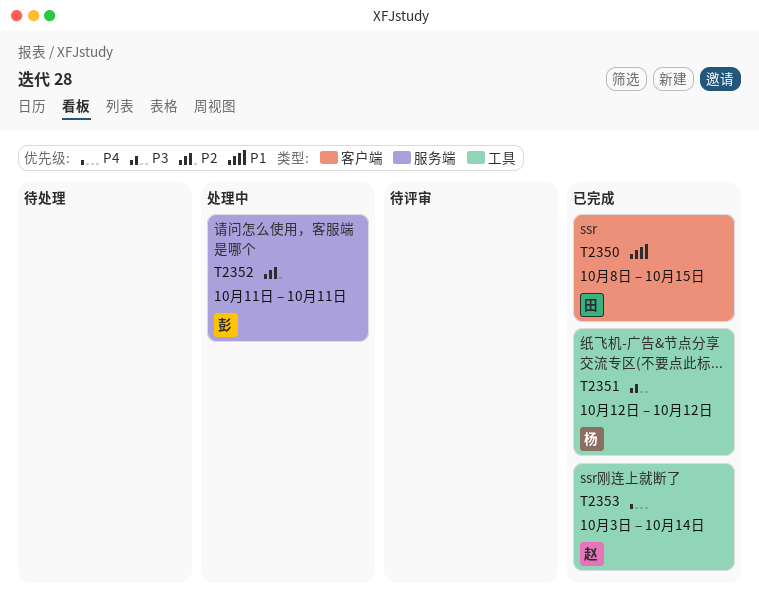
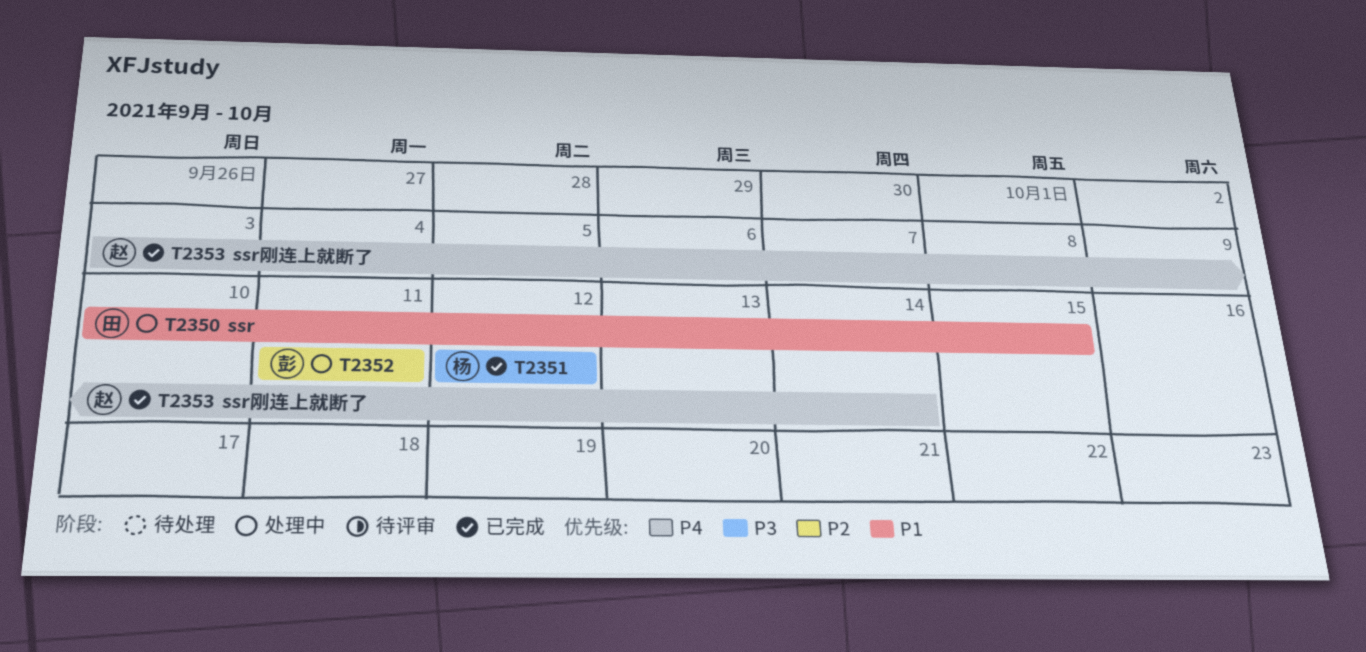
T2350, status: 已完成 -> 处理中
T2350, start: Oct 8 -> Oct 10

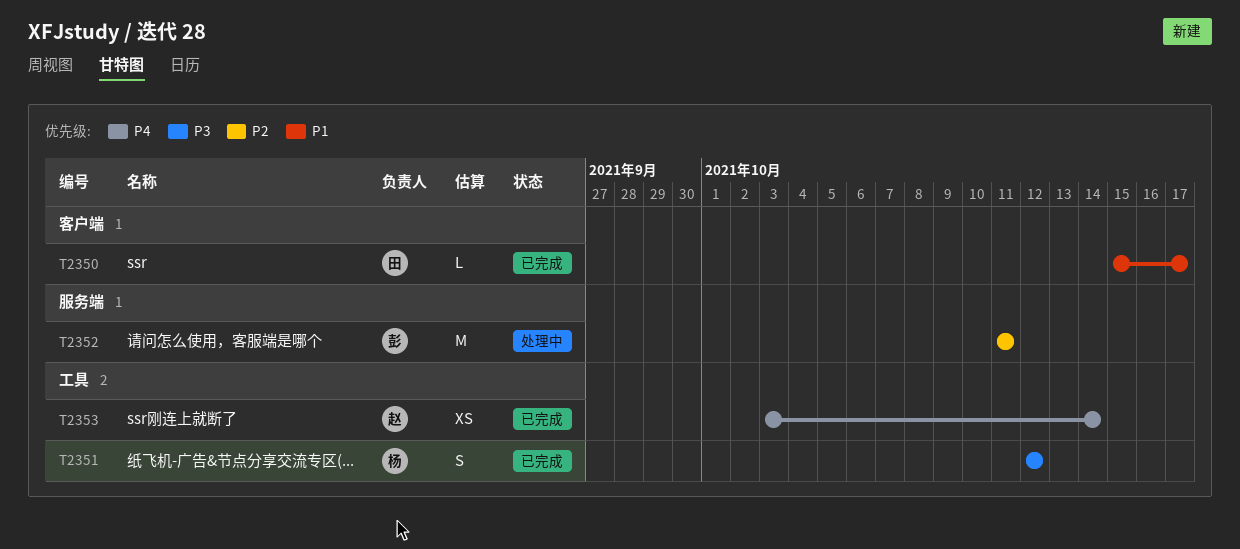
T2350, status: 处理中 -> 已完成
T2350, start: Oct 10 -> Oct 15
T2350, due: Oct 15 -> Oct 17

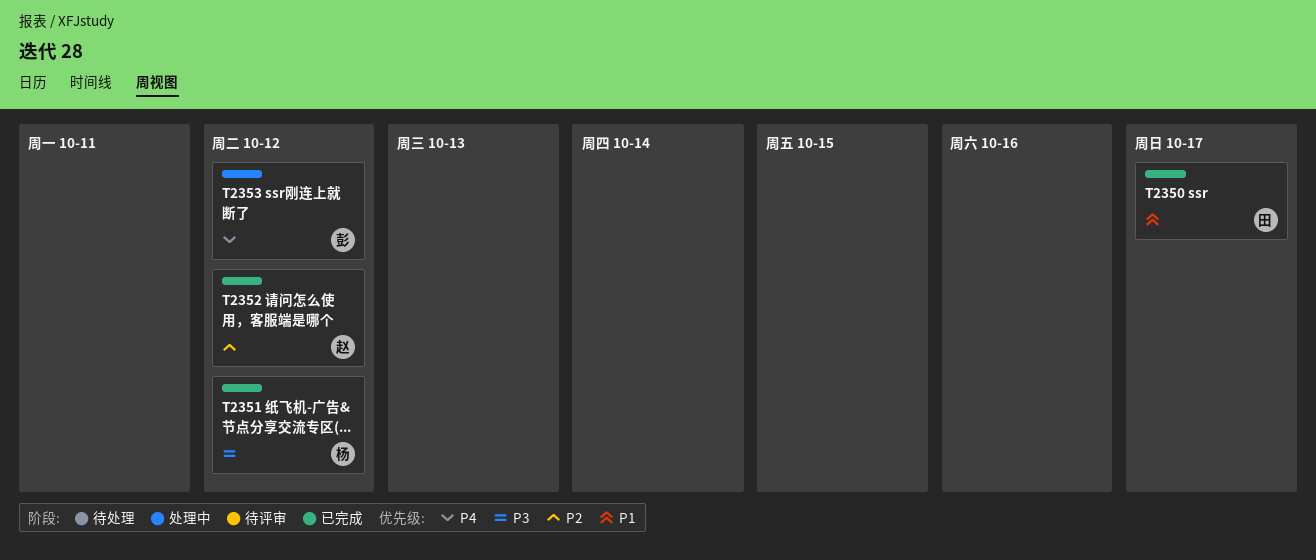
T2352, status: 处理中 -> 已完成
T2352, owner: 彭 -> 赵
T2352, due: Oct 11 -> Oct 12
T2353, status: 已完成 -> 处理中
T2353, owner: 赵 -> 彭
T2353, due: Oct 14 -> Oct 12

